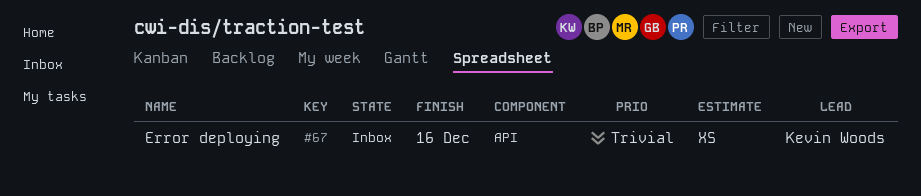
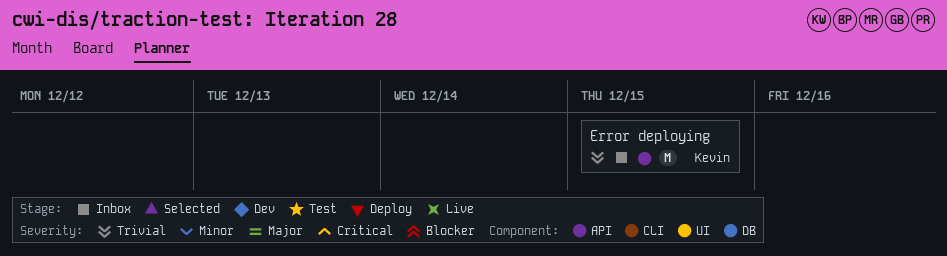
Error deploying, estimate: XS -> M
Error deploying, due: Dec 16 -> Dec 15

